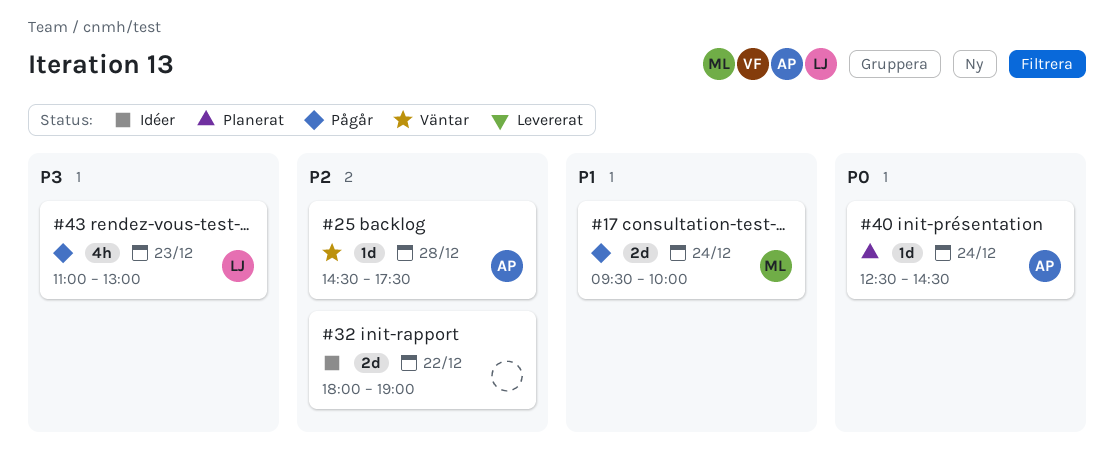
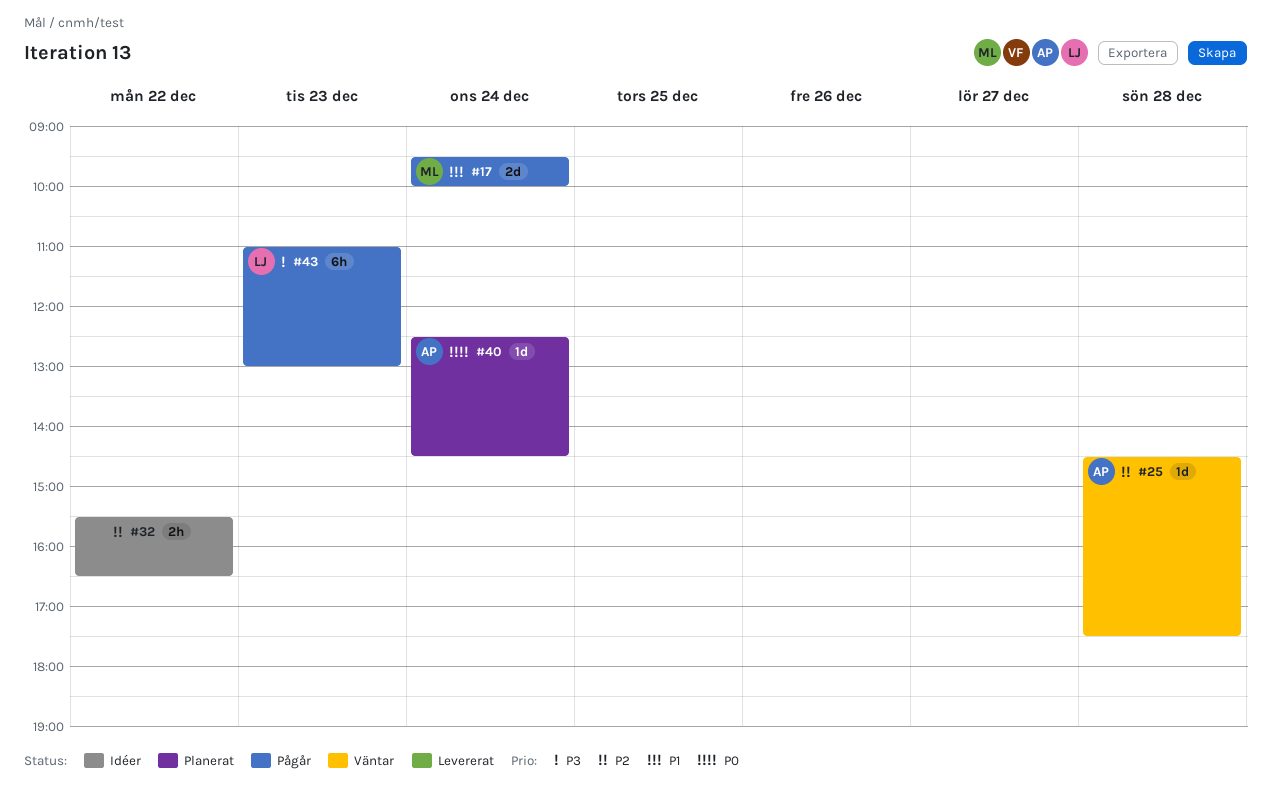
#32, estimate: 2d -> 2h
#32, begins: 18:00 -> 15:30
#32, ends: 19:00 -> 16:30
#43, estimate: 4h -> 6h

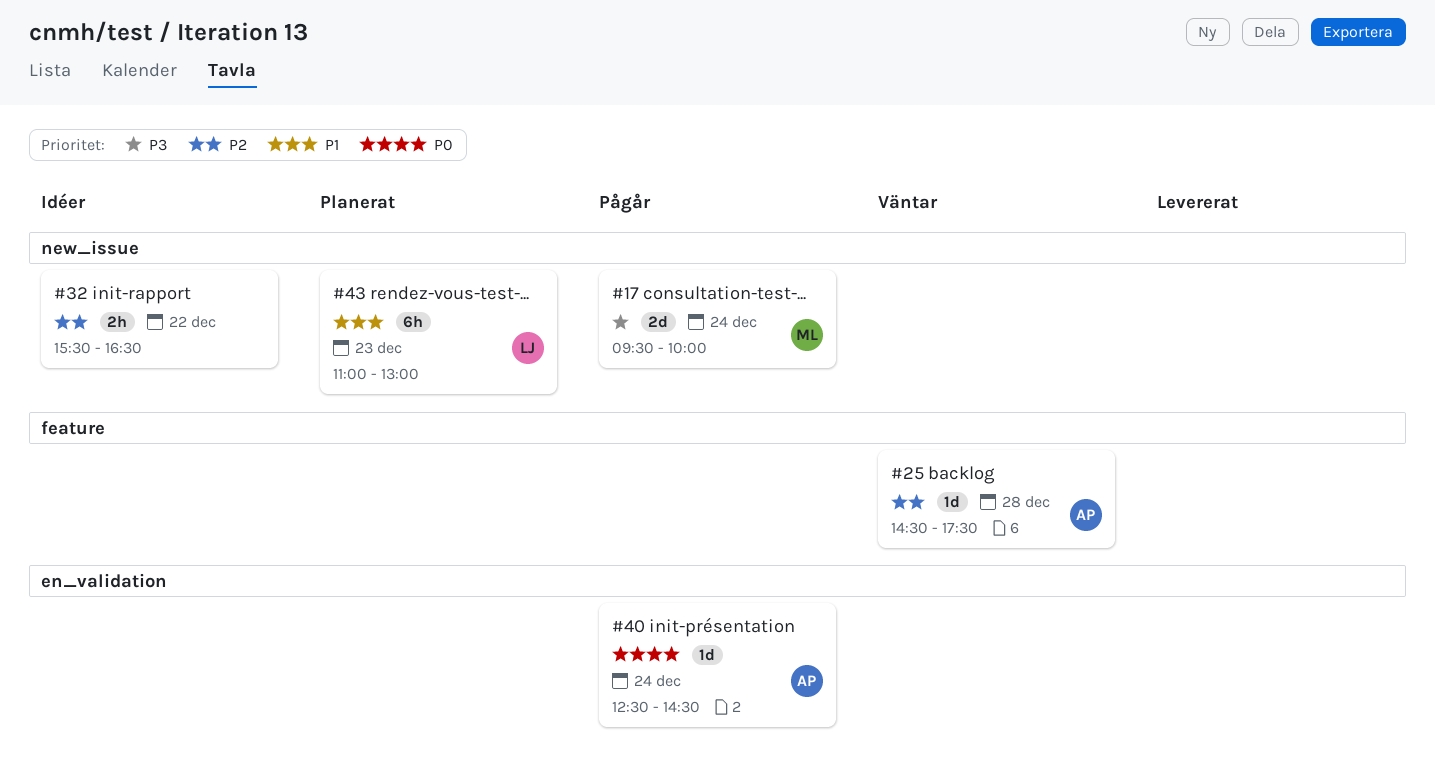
#17, priority: P1 -> P3
#40, status: Planerat -> Pågår
#43, status: Pågår -> Planerat
#43, priority: P3 -> P1

